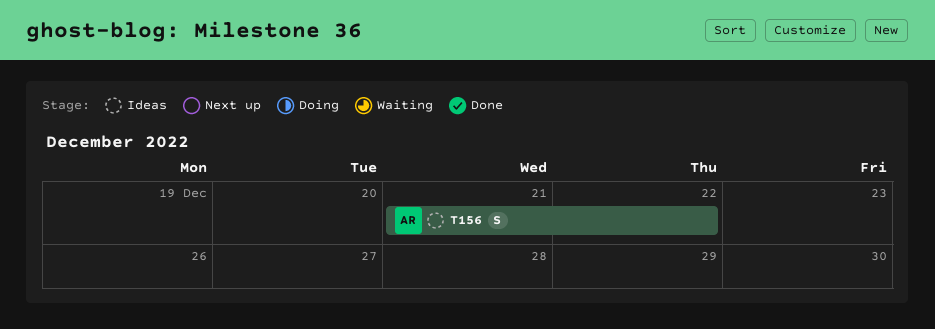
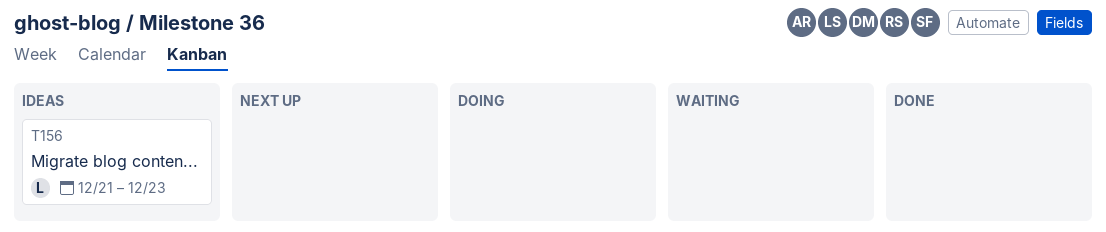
T156, estimate: S -> L
T156, due: Dec 22 -> Dec 23

